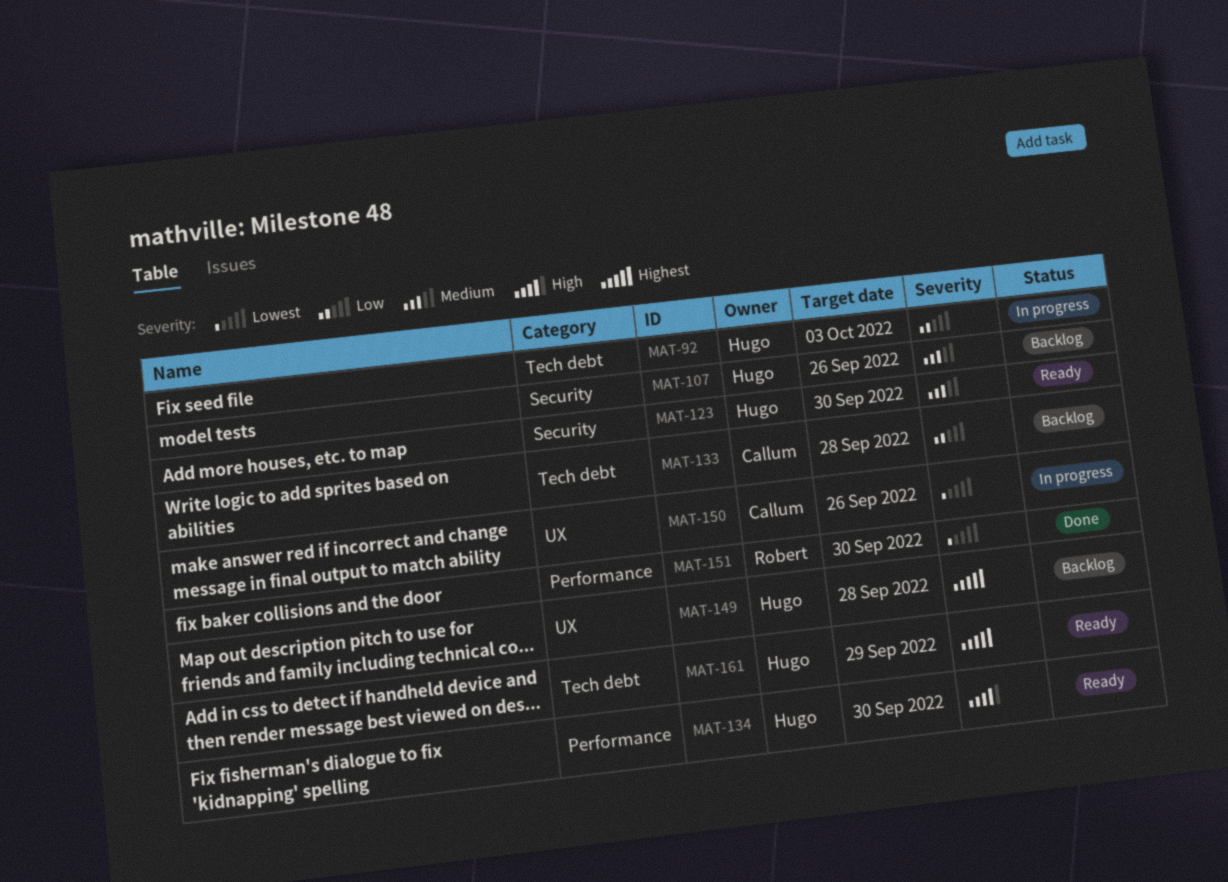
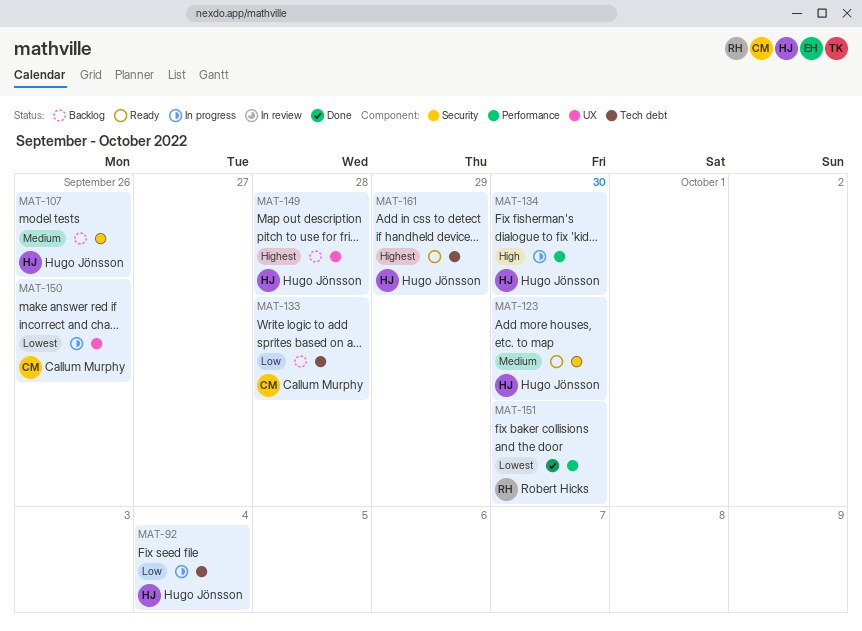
MAT-92, due: Oct 3 -> Oct 4
MAT-134, status: Ready -> In progress

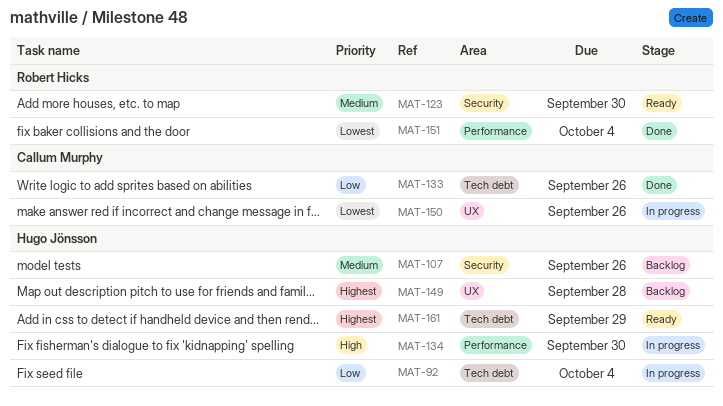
MAT-123, owner: Hugo Jönsson -> Robert Hicks
MAT-133, status: Backlog -> Done
MAT-133, due: Sep 28 -> Sep 26
MAT-151, due: Sep 30 -> Oct 4

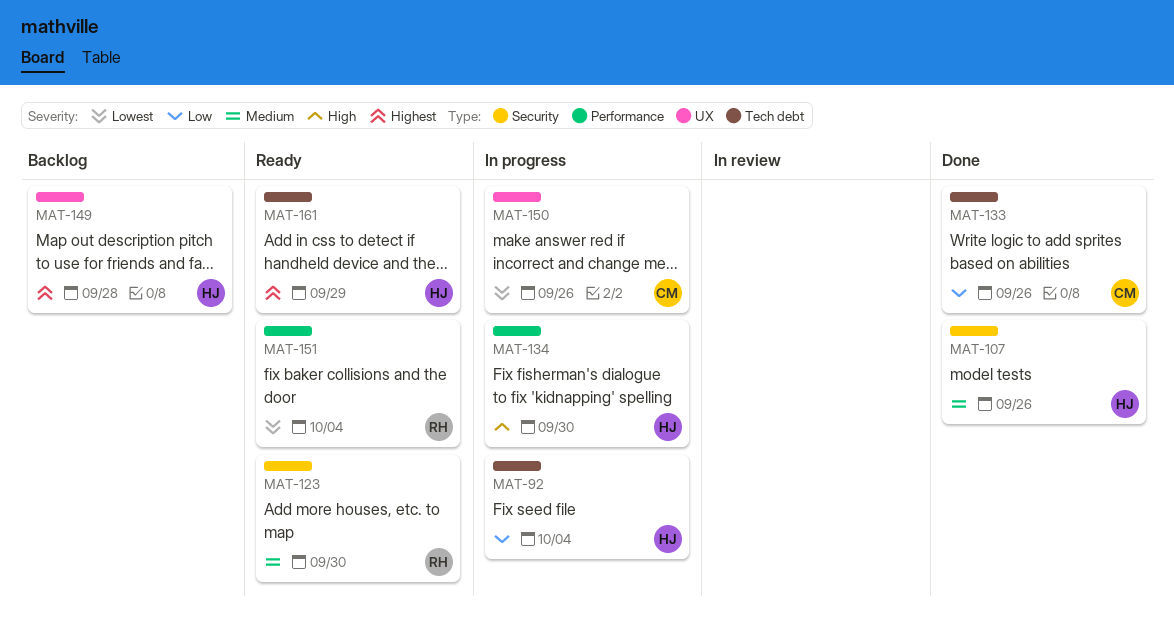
MAT-107, status: Backlog -> Done
MAT-151, status: Done -> Ready

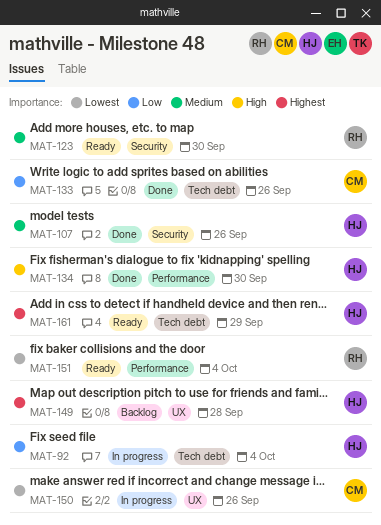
MAT-134, status: In progress -> Done

